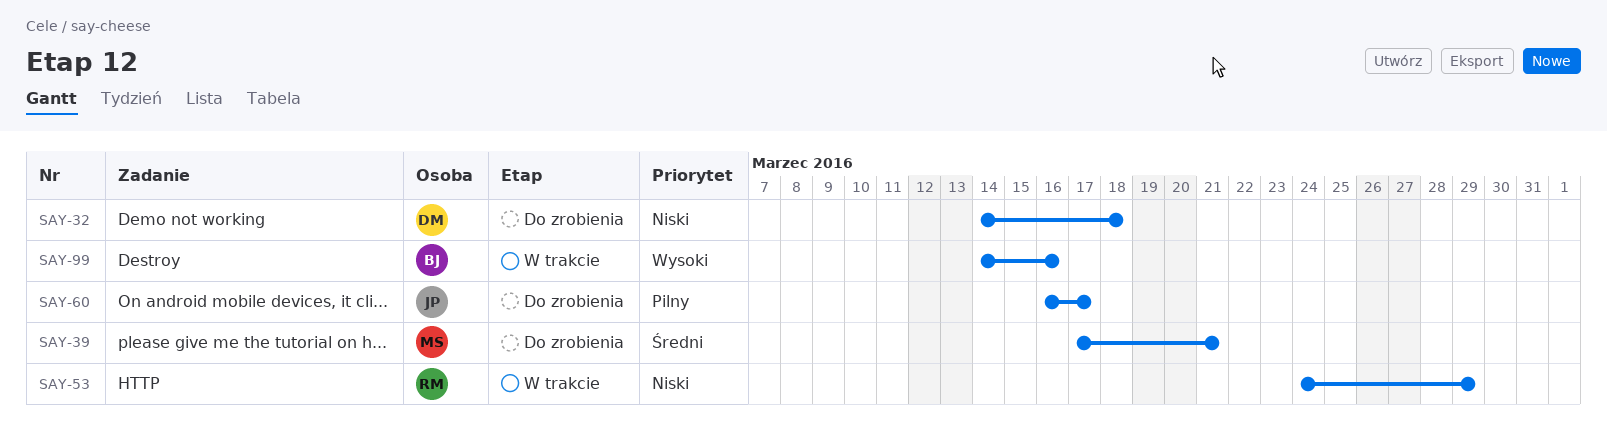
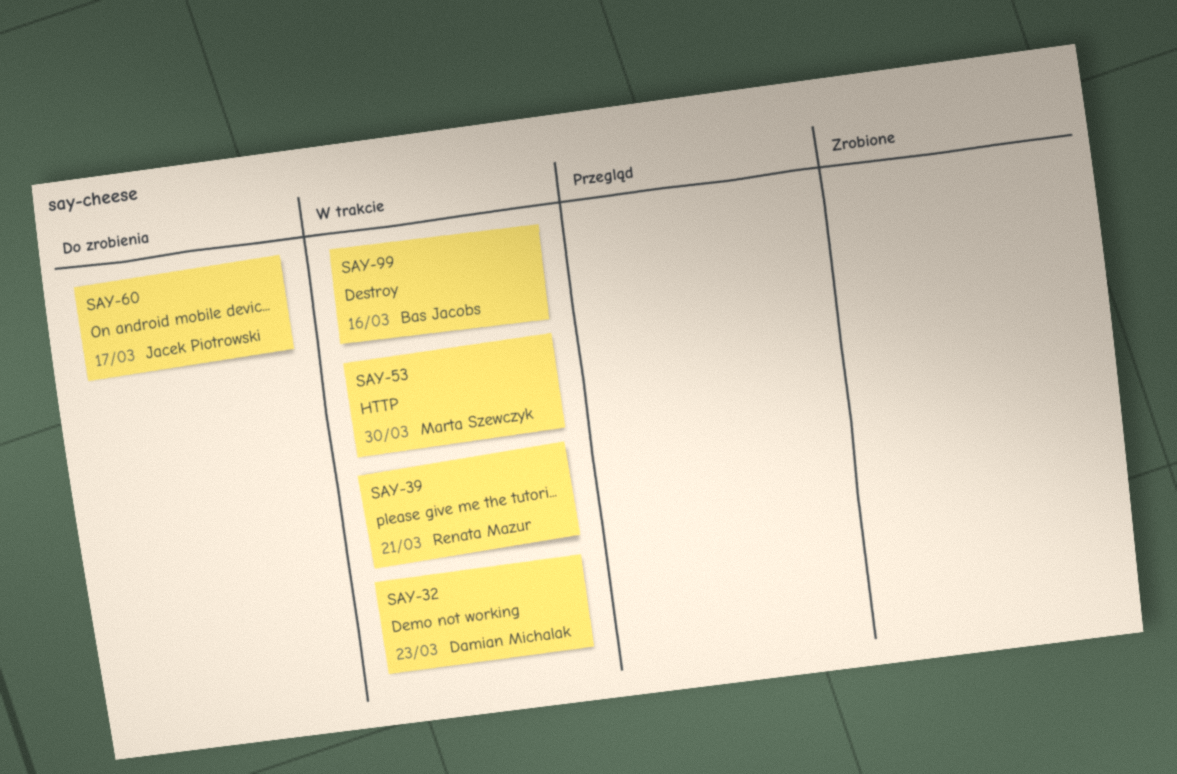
SAY-32, status: Do zrobienia -> W trakcie
SAY-32, due: Mar 18 -> Mar 23
SAY-39, status: Do zrobienia -> W trakcie
SAY-39, owner: Marta Szewczyk -> Renata Mazur
SAY-53, owner: Renata Mazur -> Marta Szewczyk
SAY-53, due: Mar 29 -> Mar 30

